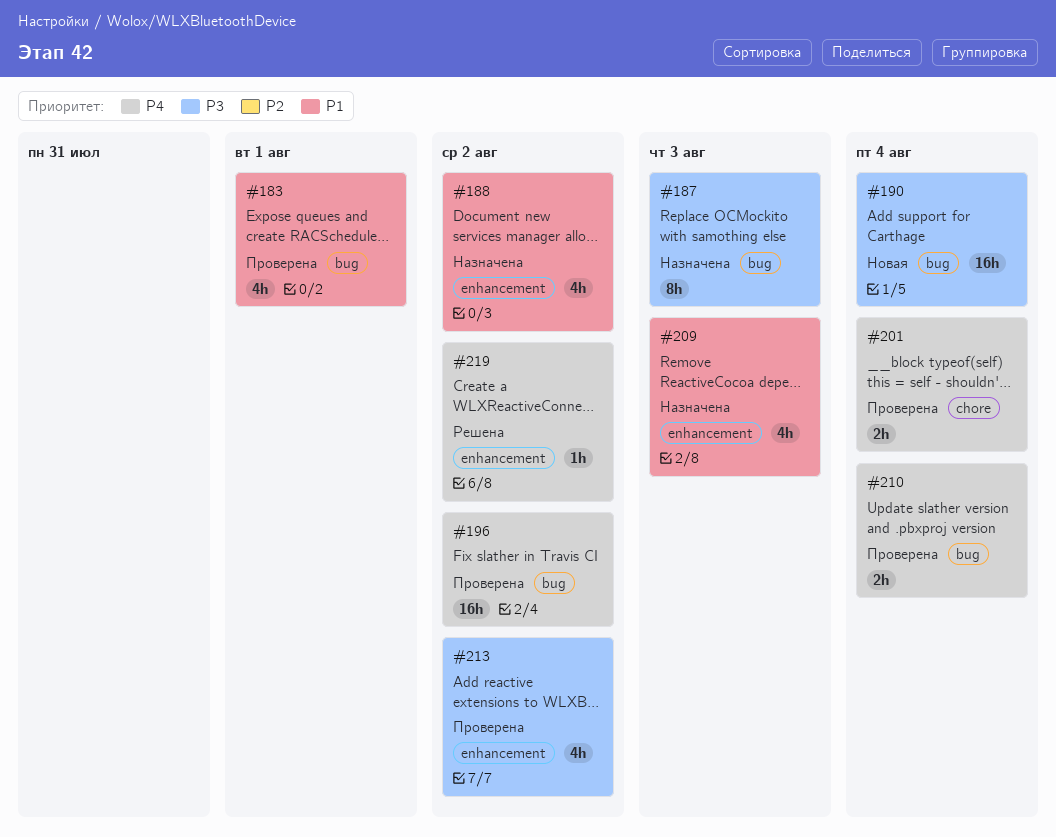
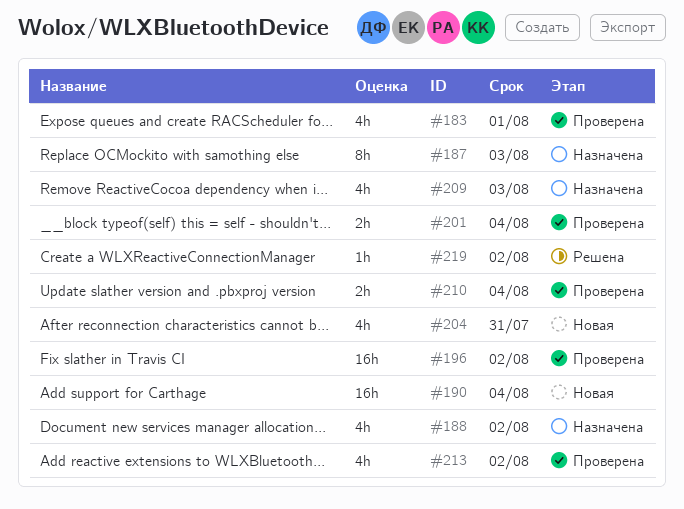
#204: none -> present

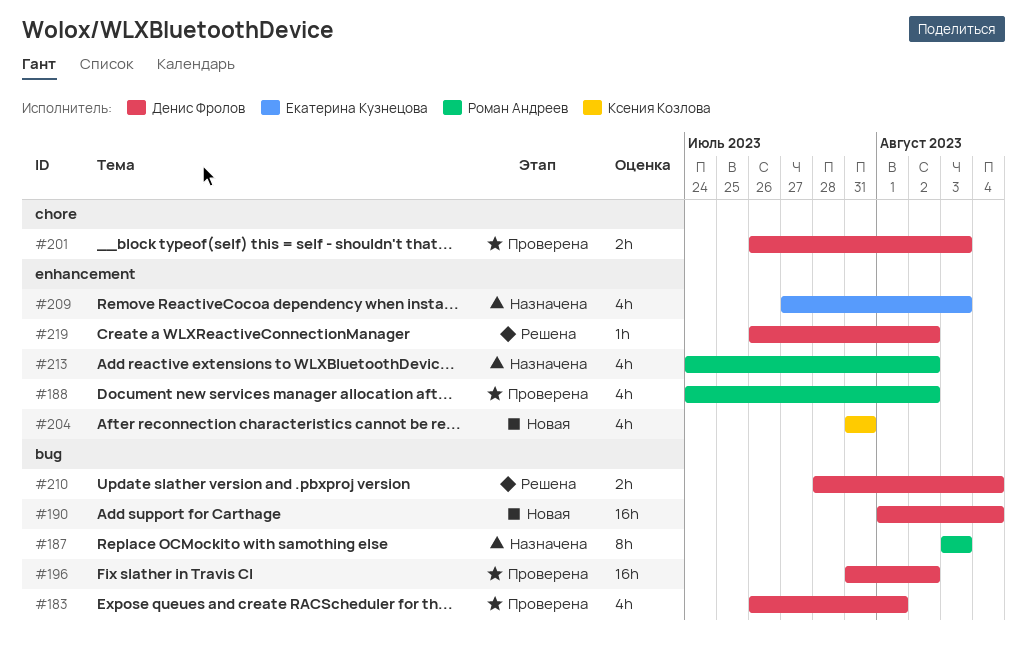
#188, status: Назначена -> Проверена
#201, due: Aug 4 -> Aug 3
#210, status: Проверена -> Решена
#213, status: Проверена -> Назначена

